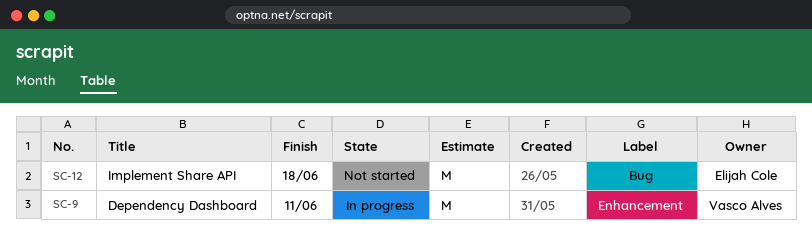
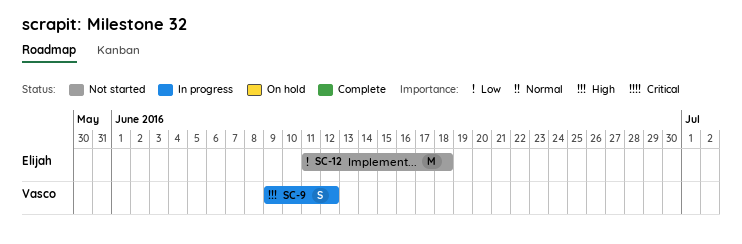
SC-9, estimate: M -> S
SC-9, due: Jun 11 -> Jun 12

